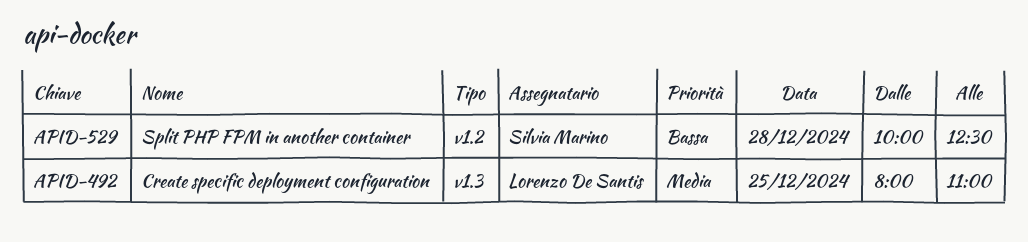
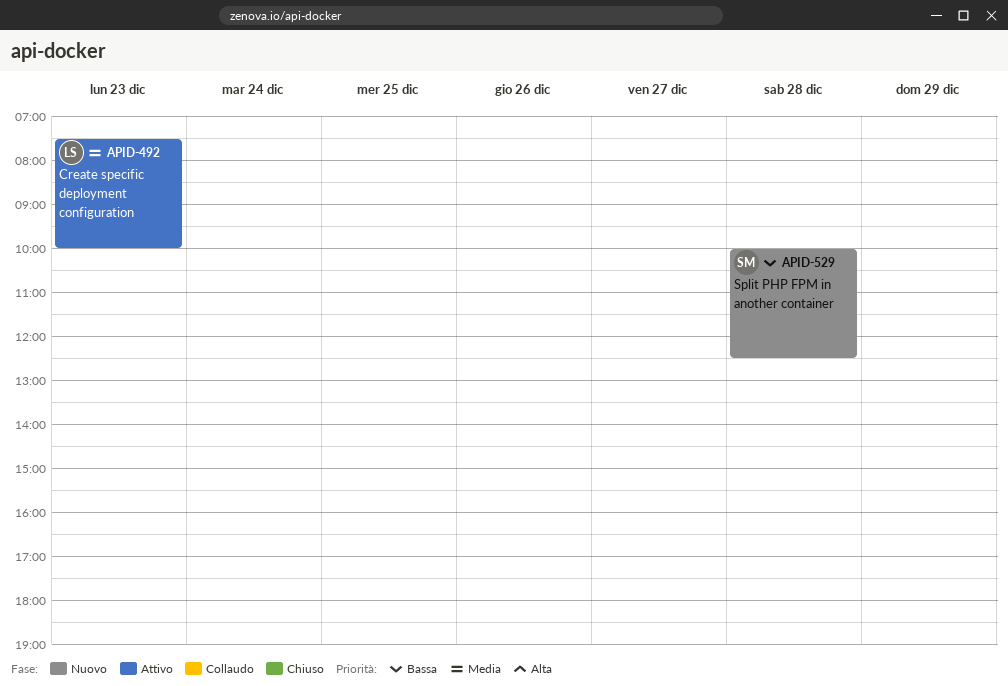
APID-492, day: Dec 25 -> Dec 23
APID-492, begins: 08:00 -> 07:30
APID-492, ends: 11:00 -> 10:00

